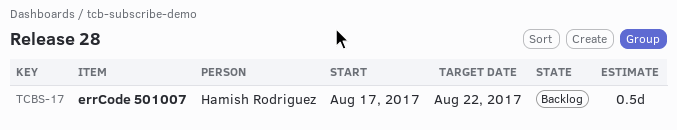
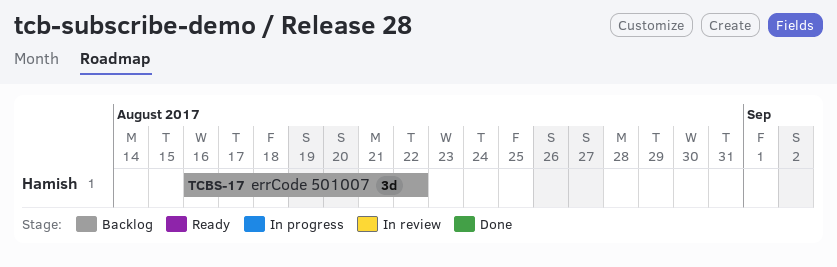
TCBS-17, estimate: 0.5d -> 3d
TCBS-17, start: Aug 17 -> Aug 16

